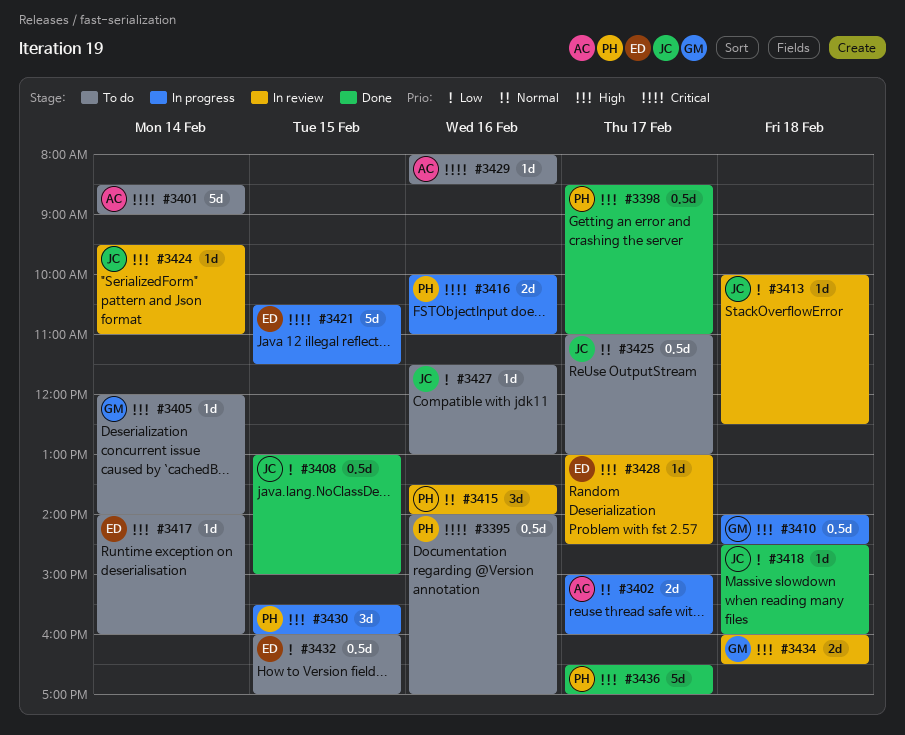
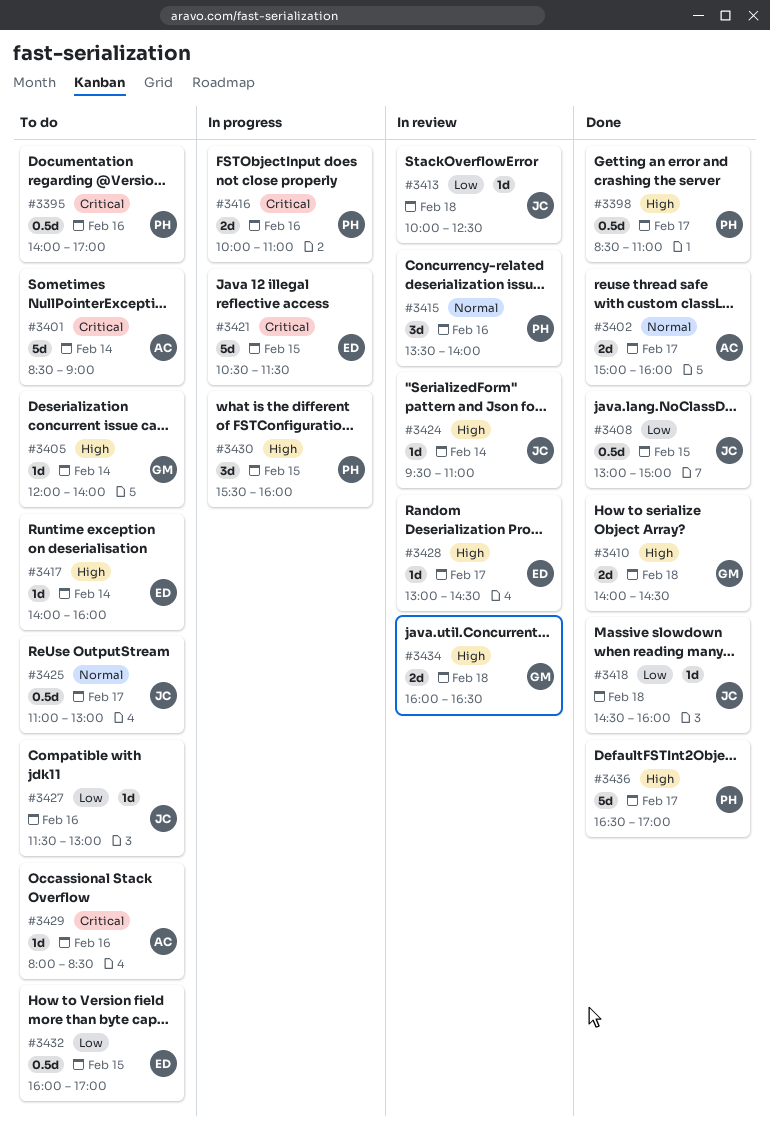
#3402, status: In progress -> Done
#3410, status: In progress -> Done
#3410, estimate: 0.5d -> 2d

